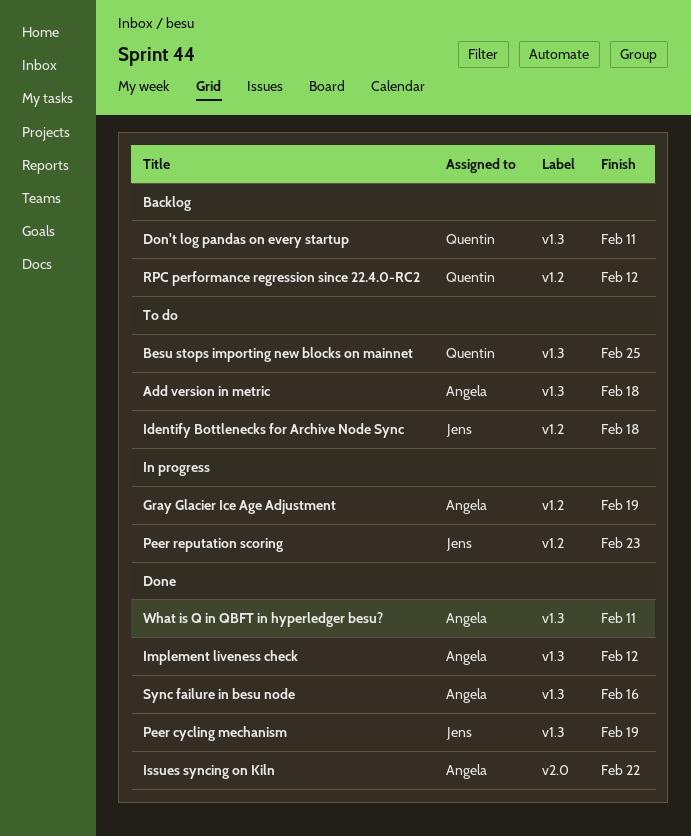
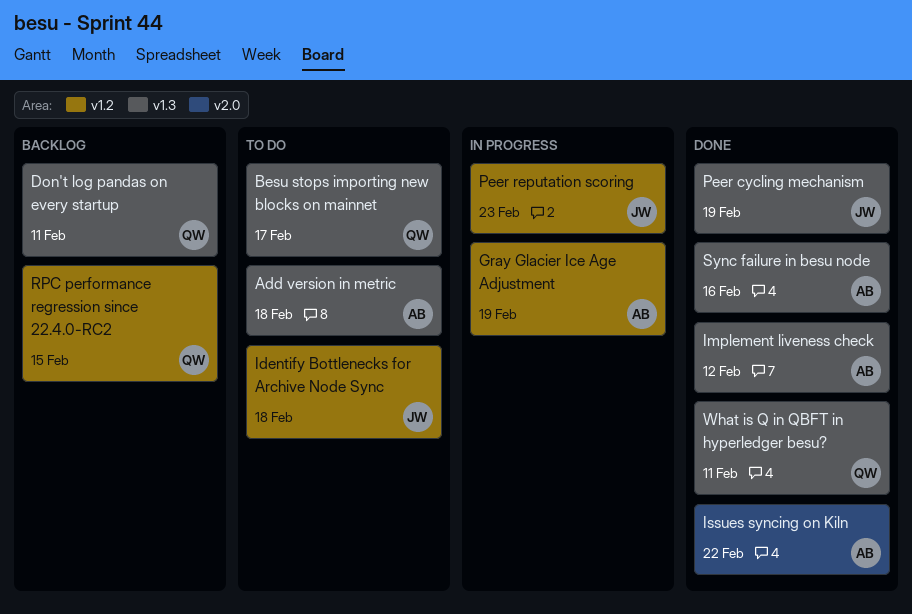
Besu stops importing new blocks on mainnet, due: Feb 25 -> Feb 17
RPC performance regression since 22.4.0-RC2, due: Feb 12 -> Feb 15
What is Q in QBFT in hyperledger besu?, owner: Angela -> Quentin

